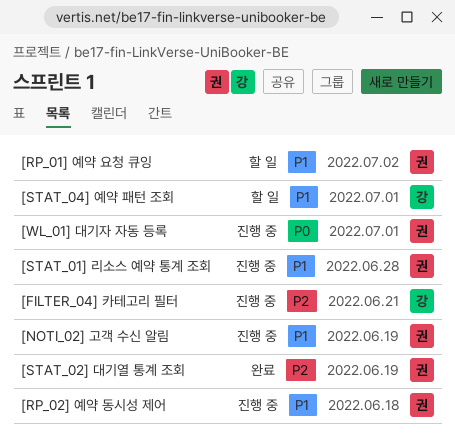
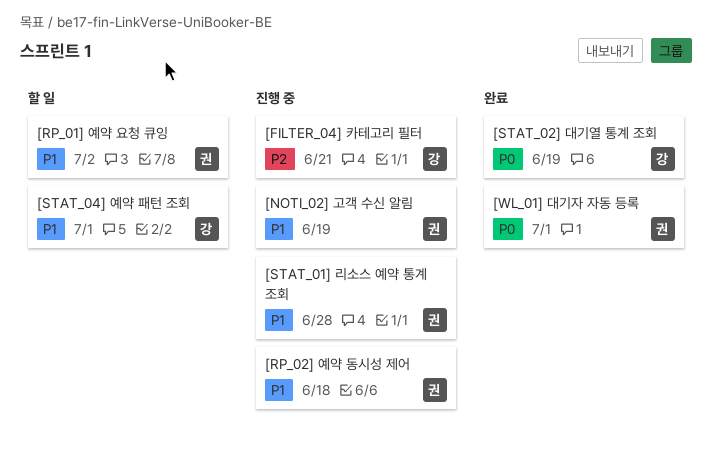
[STAT_02] 대기열 통계 조회, owner: 권 -> 강
[STAT_02] 대기열 통계 조회, priority: P2 -> P0
[WL_01] 대기자 자동 등록, status: 진행 중 -> 완료

